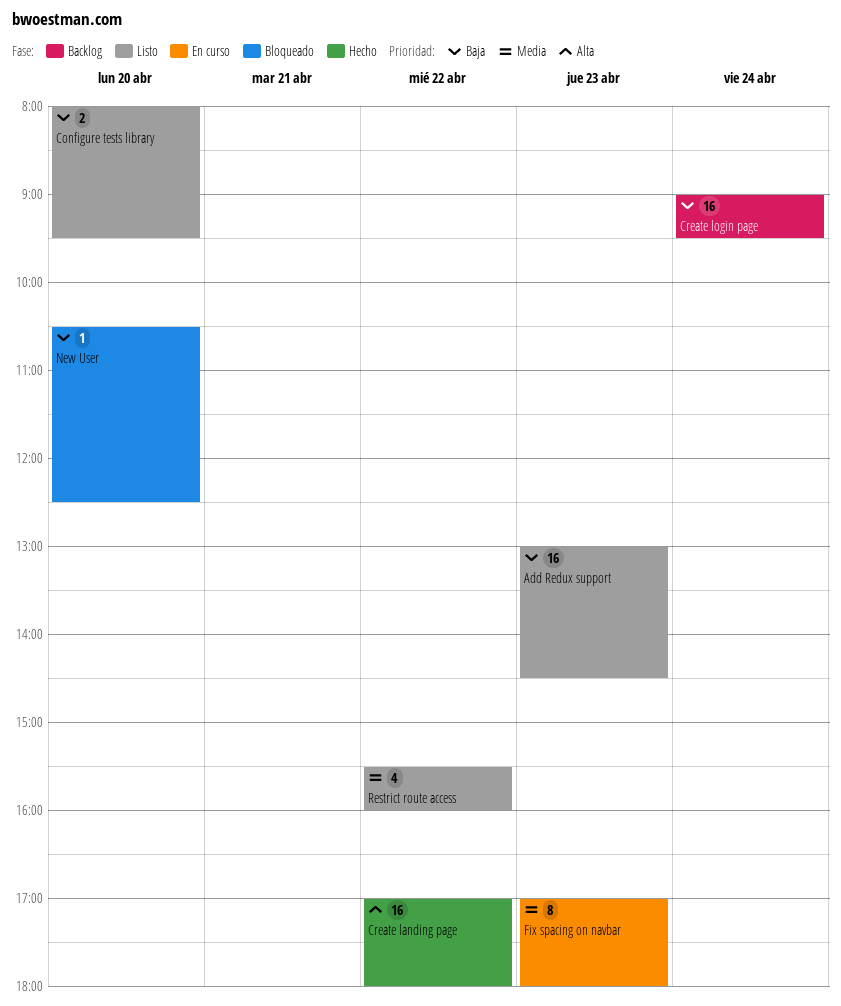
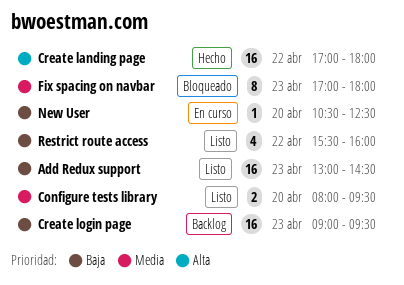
Configure tests library, priority: Baja -> Media
Create login page, day: Apr 24 -> Apr 23
Fix spacing on navbar, status: En curso -> Bloqueado
New User, status: Bloqueado -> En curso
Restrict route access, priority: Media -> Baja

